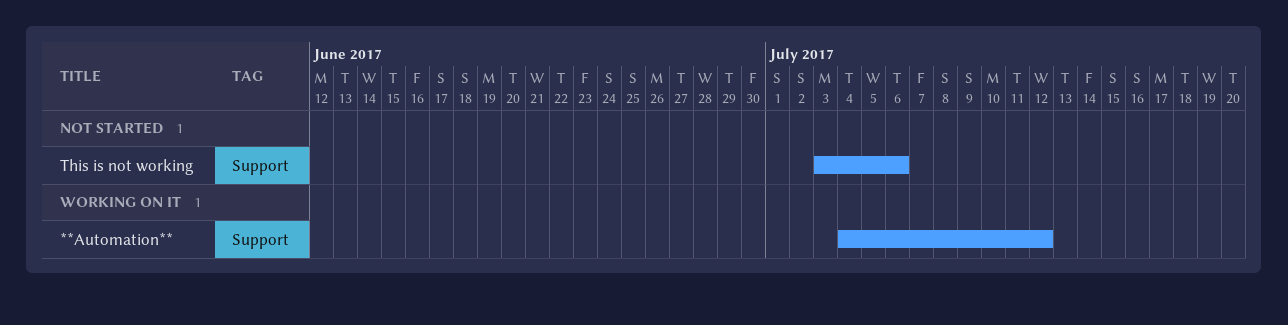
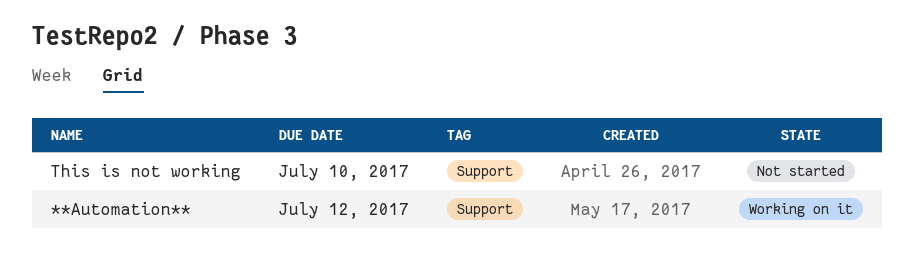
This is not working, due: Jul 6 -> Jul 10

